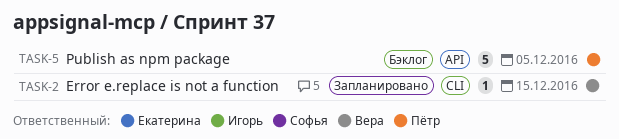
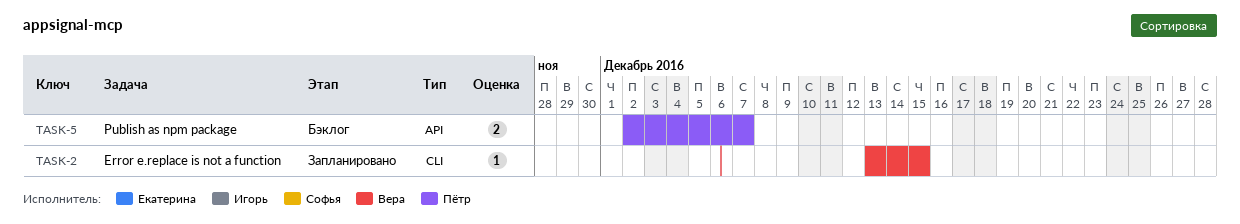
TASK-5, estimate: 5 -> 2
TASK-5, due: Dec 5 -> Dec 7

